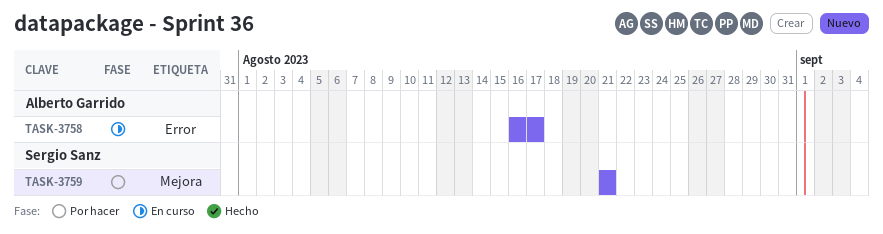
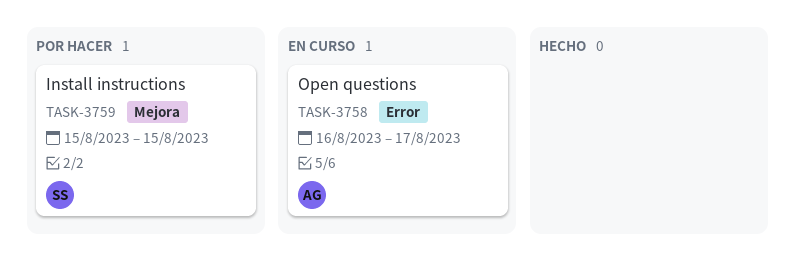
TASK-3759, start: Aug 21 -> Aug 15
TASK-3759, due: Aug 21 -> Aug 15

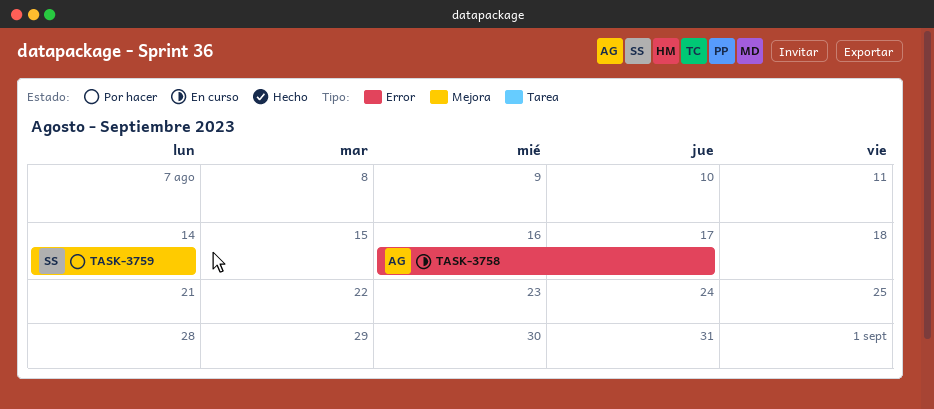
TASK-3759, start: Aug 15 -> Aug 14
TASK-3759, due: Aug 15 -> Aug 14

